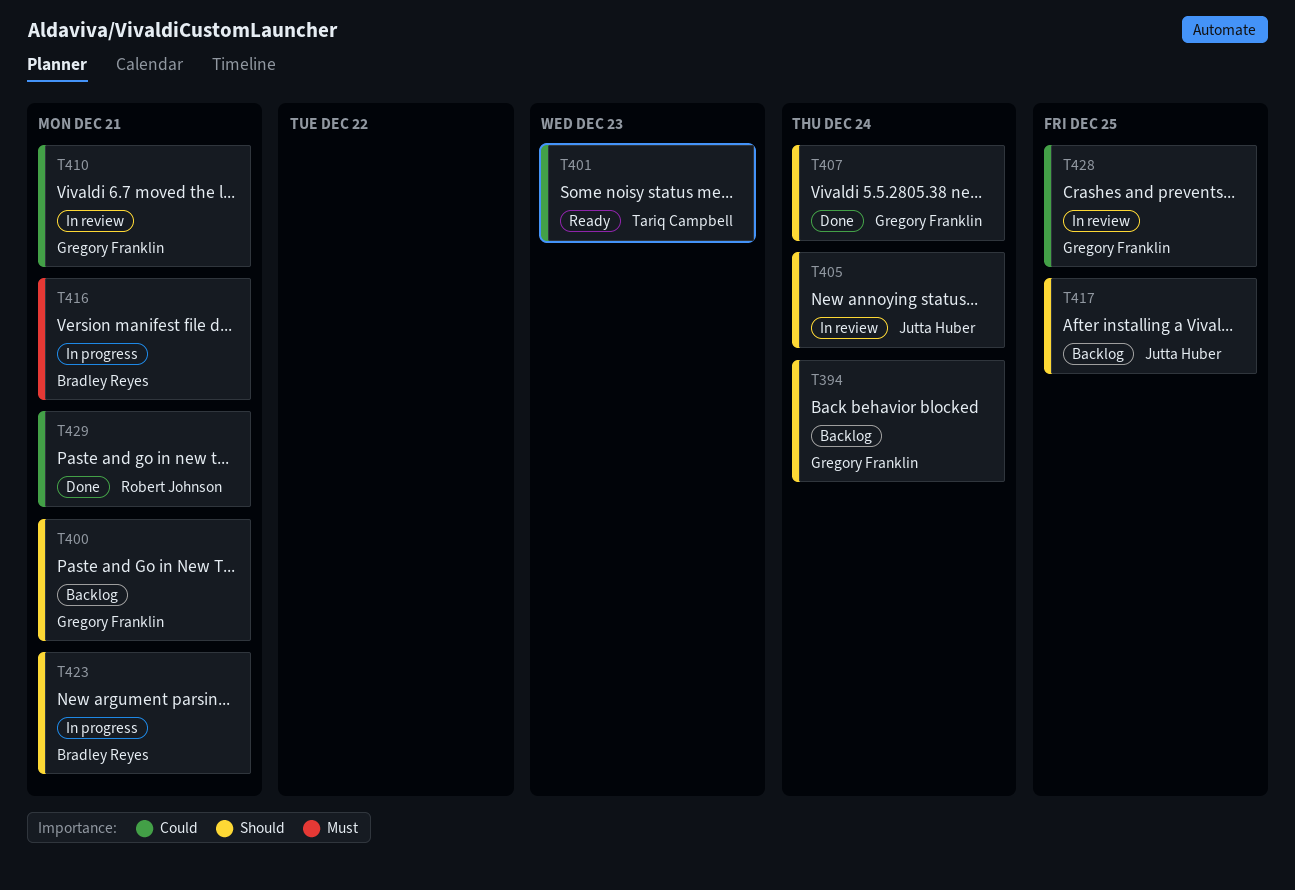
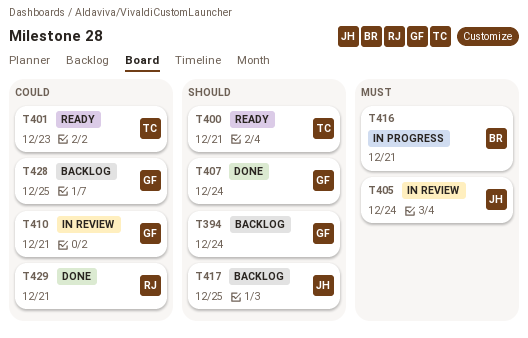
T400, status: Backlog -> Ready
T400, owner: Gregory Franklin -> Tariq Campbell
T405, priority: Should -> Must
T423: present -> none
T428, status: In review -> Backlog

